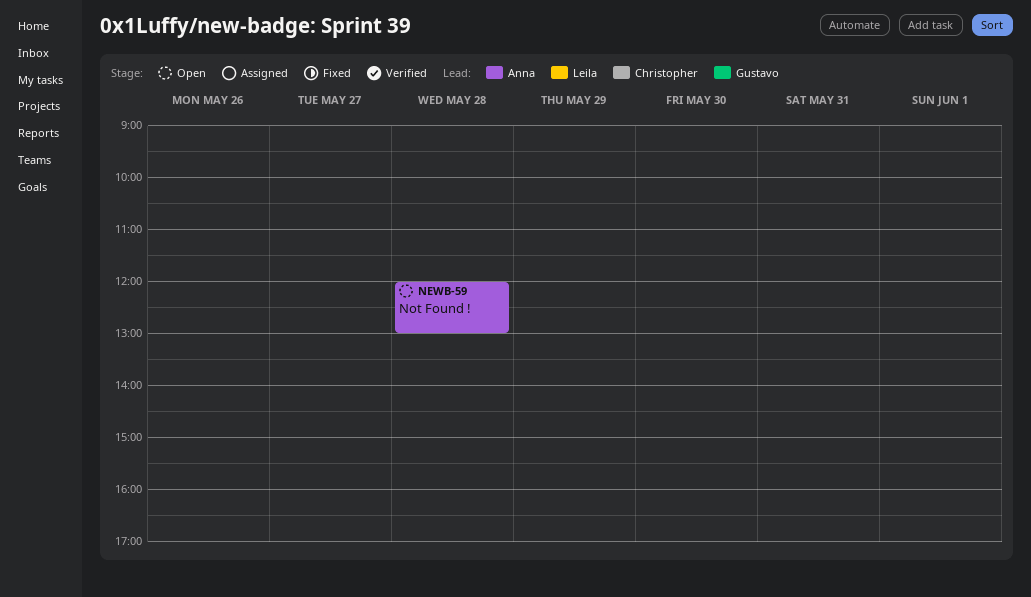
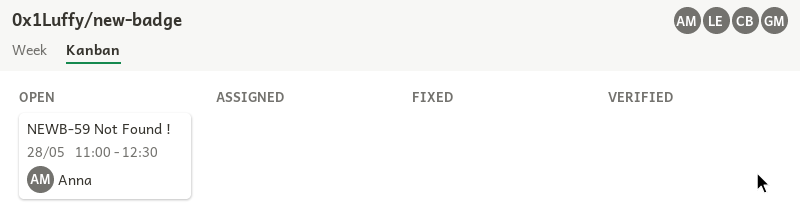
NEWB-59, begins: 12:00 -> 11:00
NEWB-59, ends: 13:00 -> 12:30

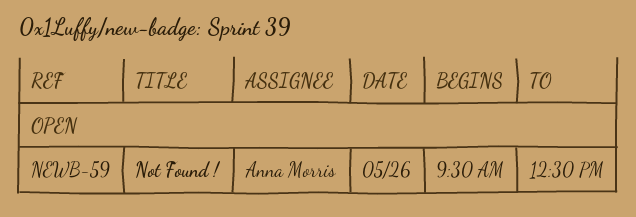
NEWB-59, day: May 28 -> May 26
NEWB-59, begins: 11:00 -> 09:30

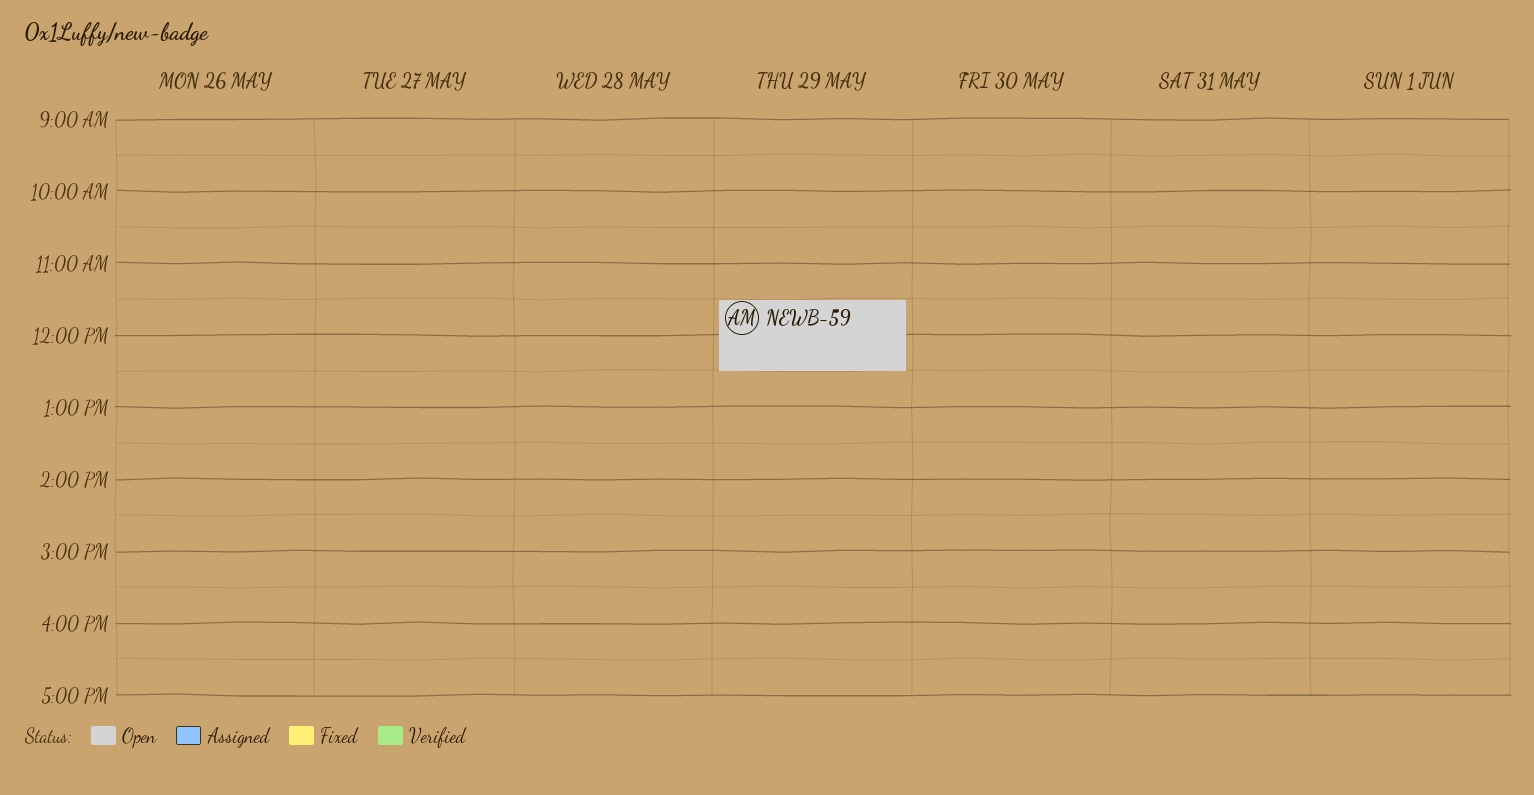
NEWB-59, day: May 26 -> May 29
NEWB-59, begins: 09:30 -> 11:30

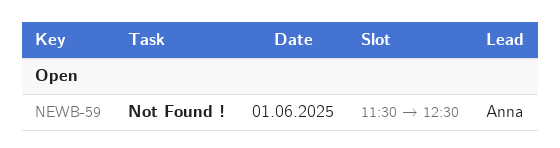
NEWB-59, day: May 29 -> Jun 1

